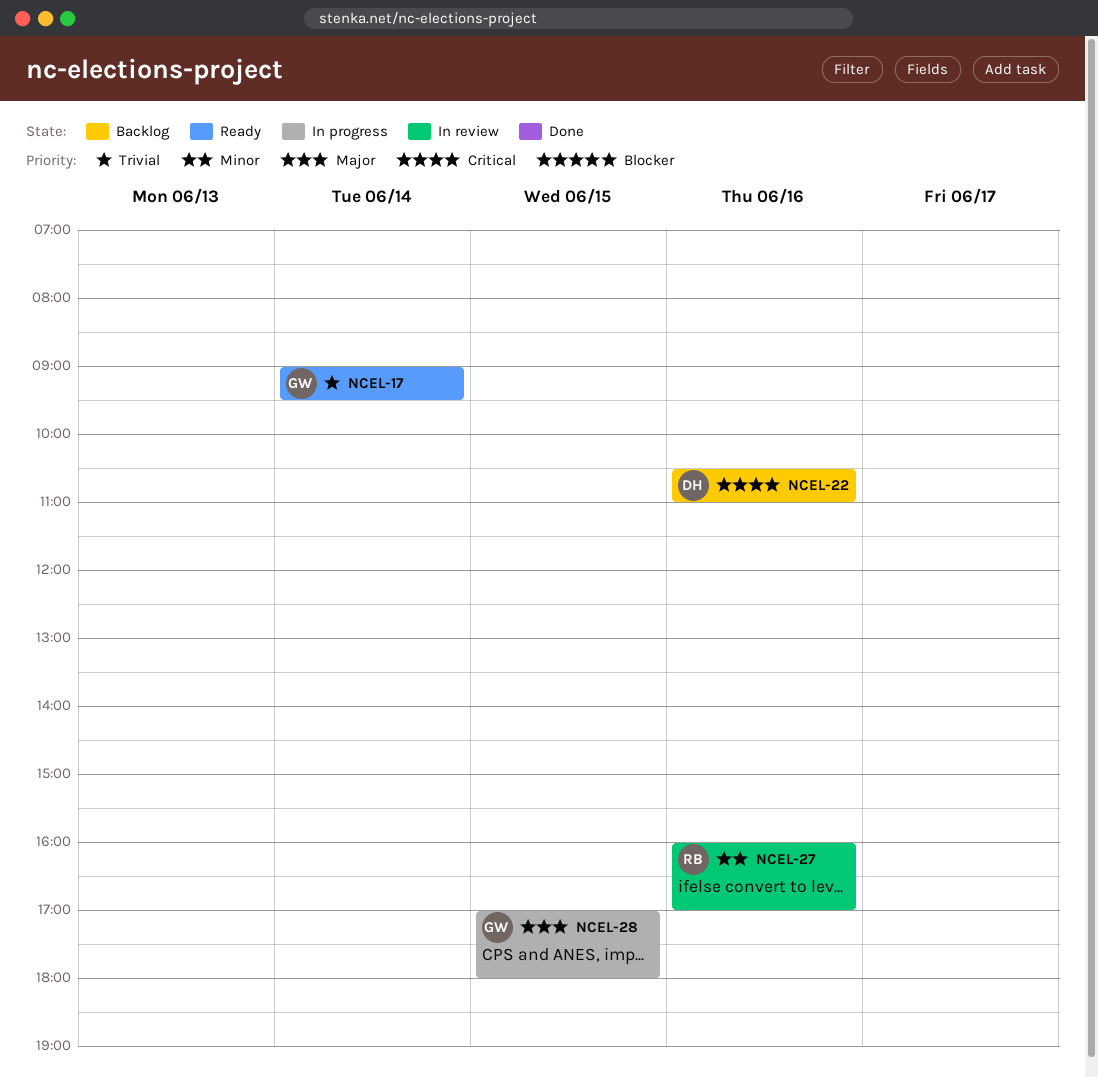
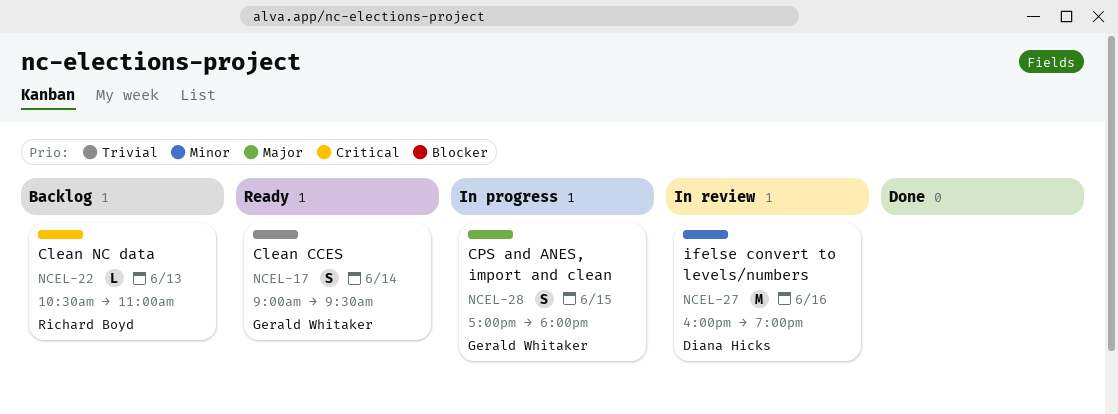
NCEL-22, owner: Diana Hicks -> Richard Boyd
NCEL-22, day: Jun 16 -> Jun 13
NCEL-27, owner: Richard Boyd -> Diana Hicks
NCEL-27, ends: 17:00 -> 19:00

